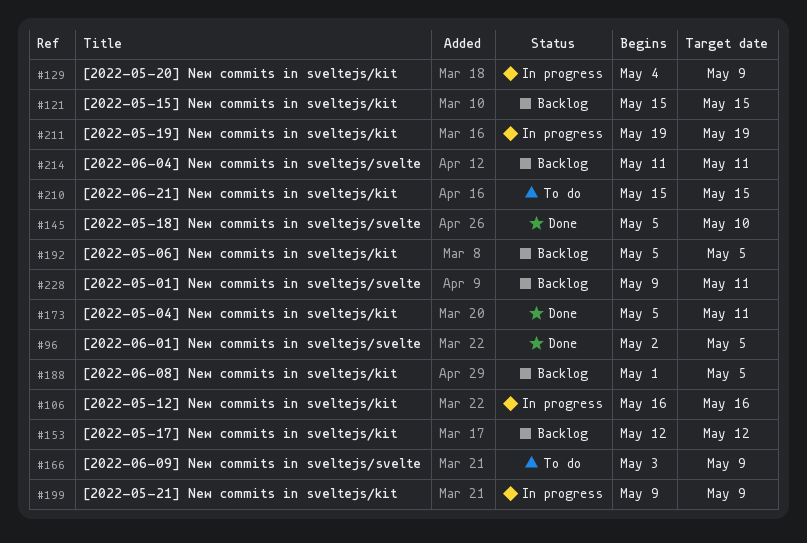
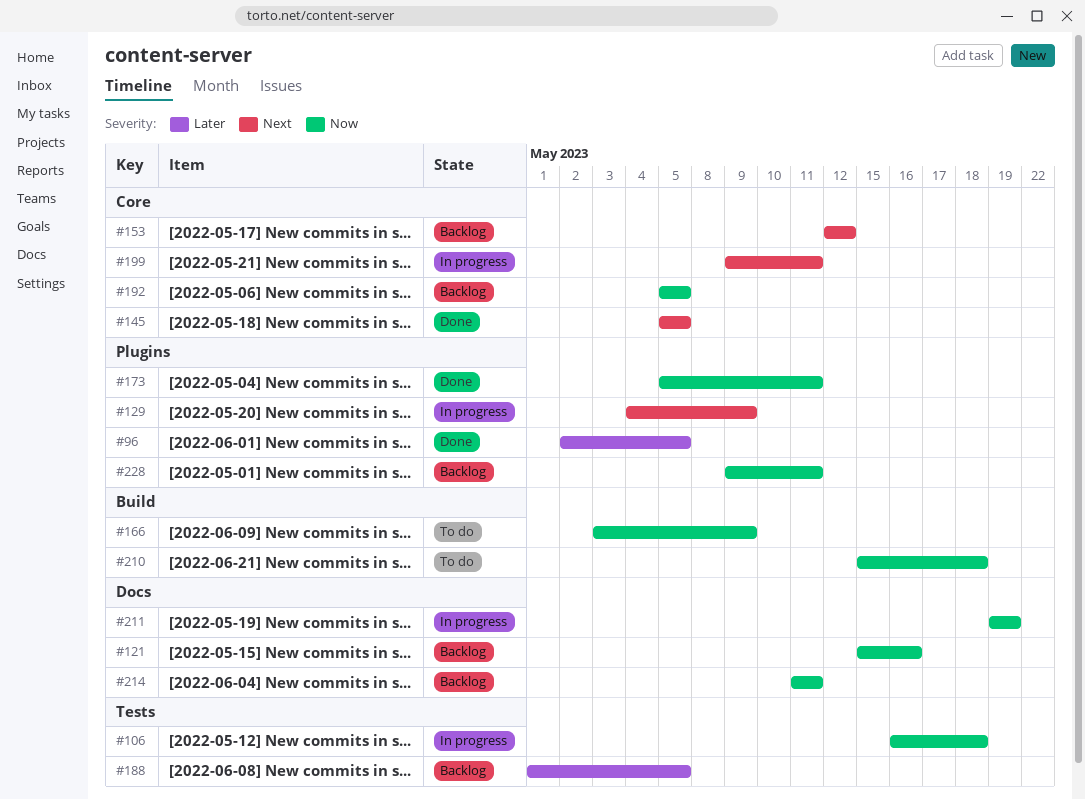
#106, due: May 16 -> May 18
#121, due: May 15 -> May 16
#145, due: May 10 -> May 5
#199, due: May 9 -> May 11
#210, due: May 15 -> May 18

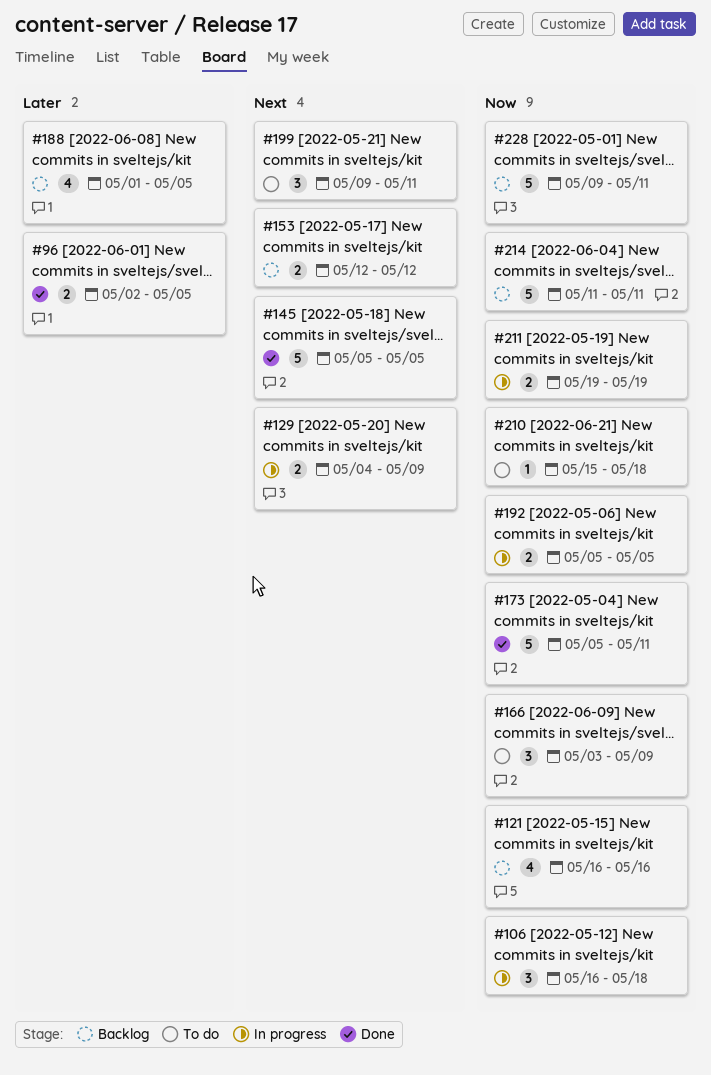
#121, start: May 15 -> May 16
#192, status: Backlog -> In progress
#199, status: In progress -> To do

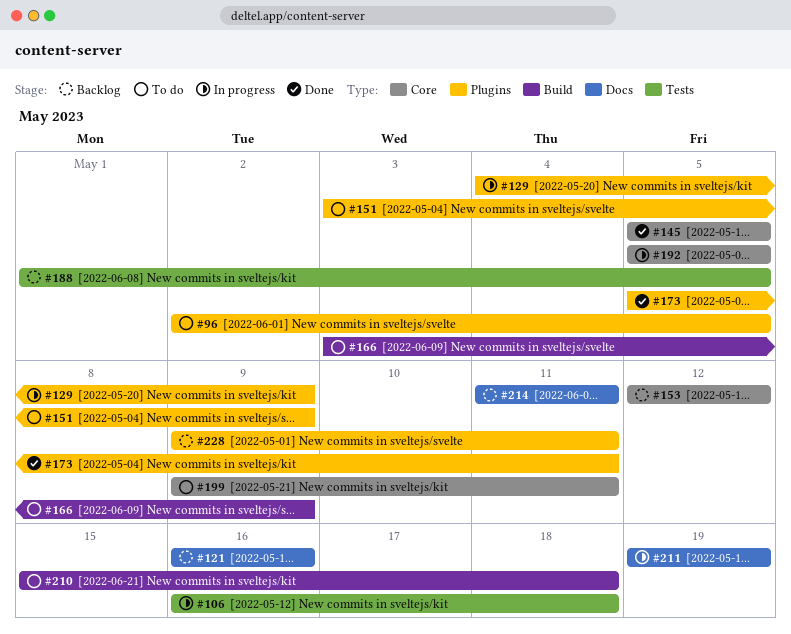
#96, status: Done -> To do
#151: none -> present

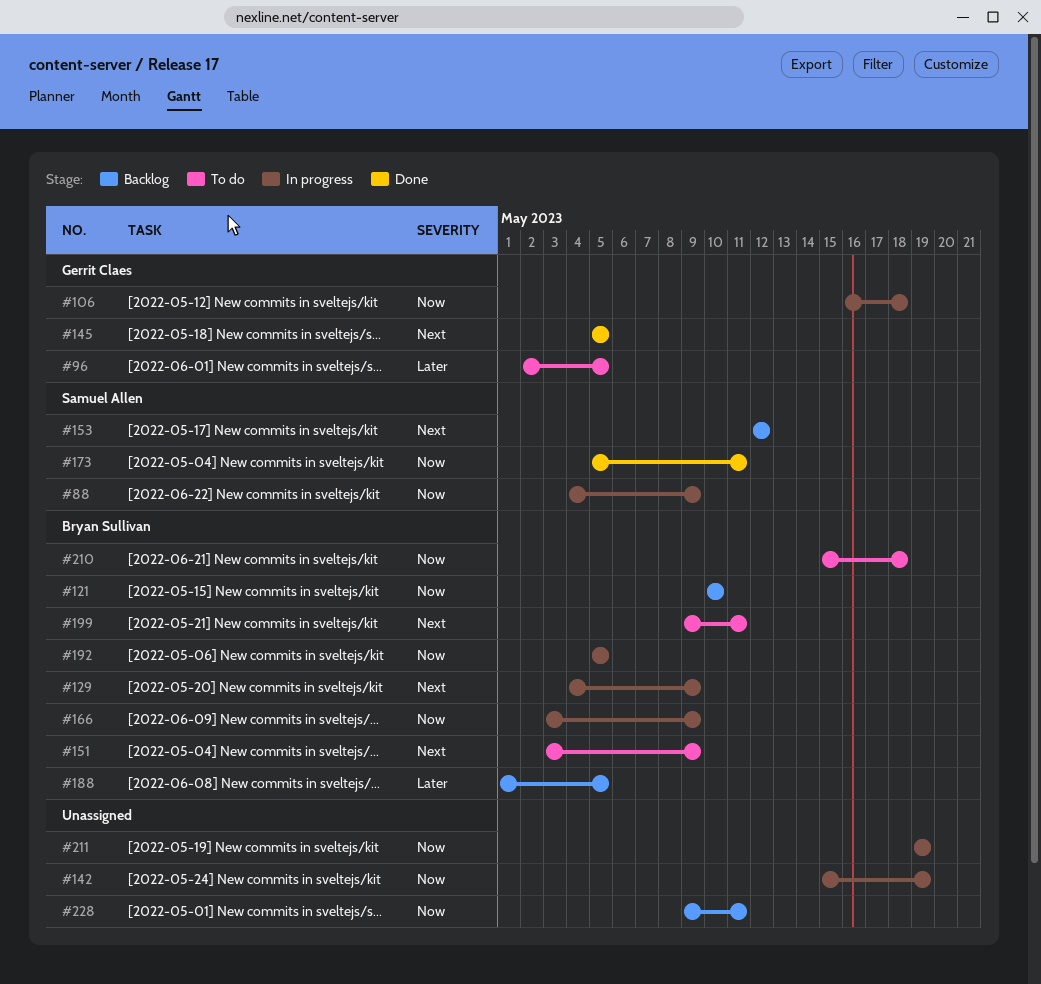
#88: none -> present
#121, start: May 16 -> May 10
#121, due: May 16 -> May 10
#142: none -> present
#166, status: To do -> In progress
#214: present -> none

